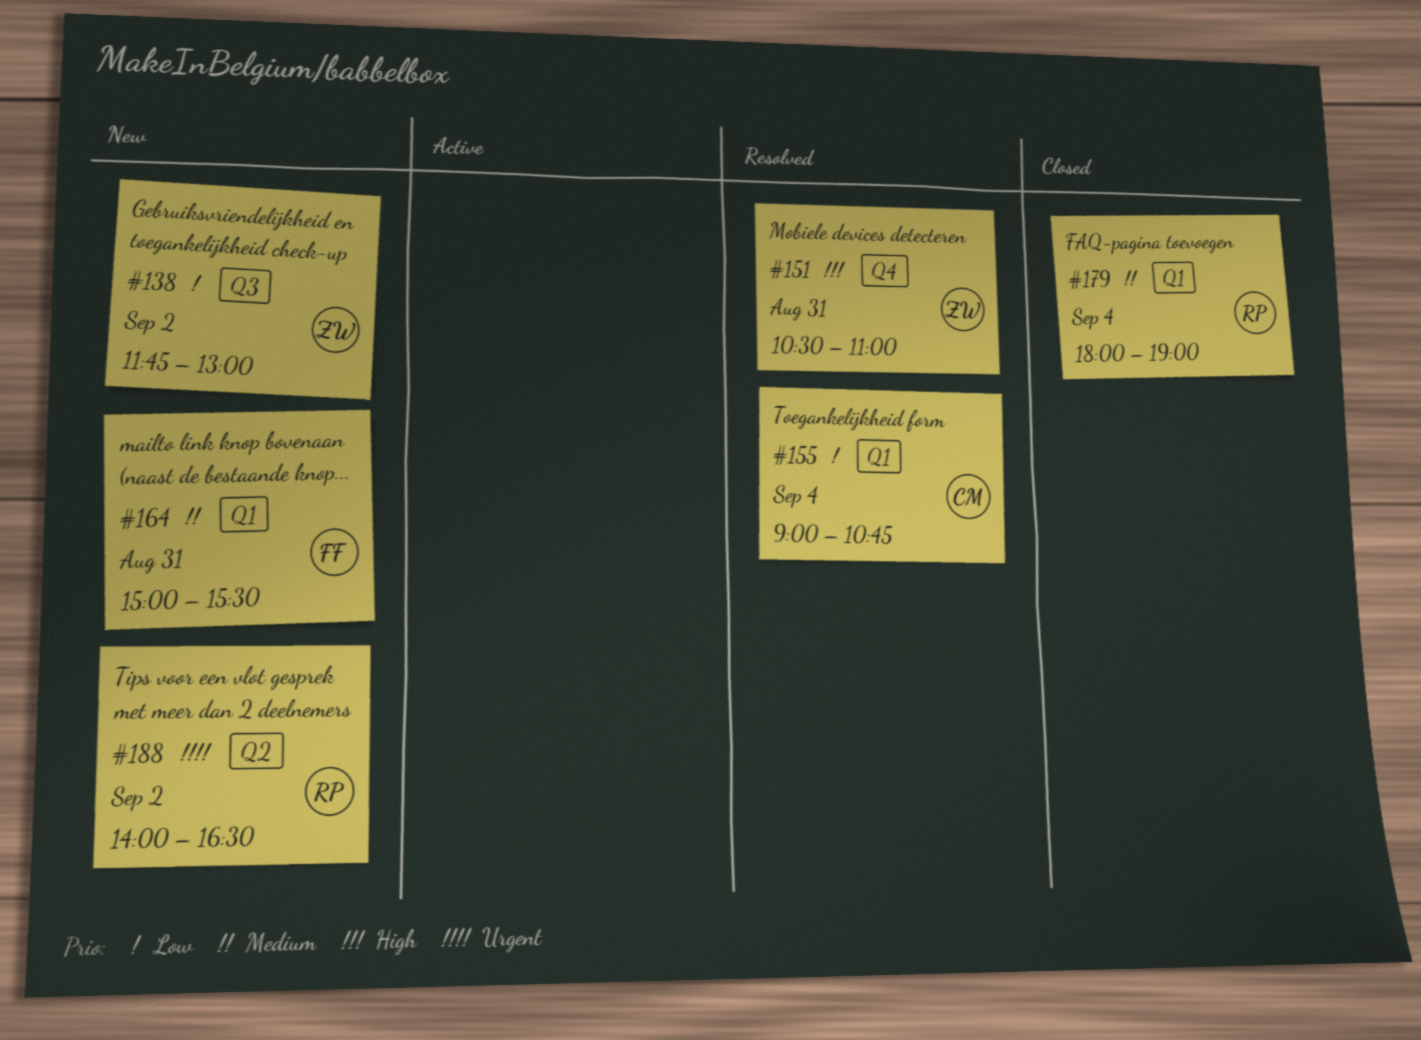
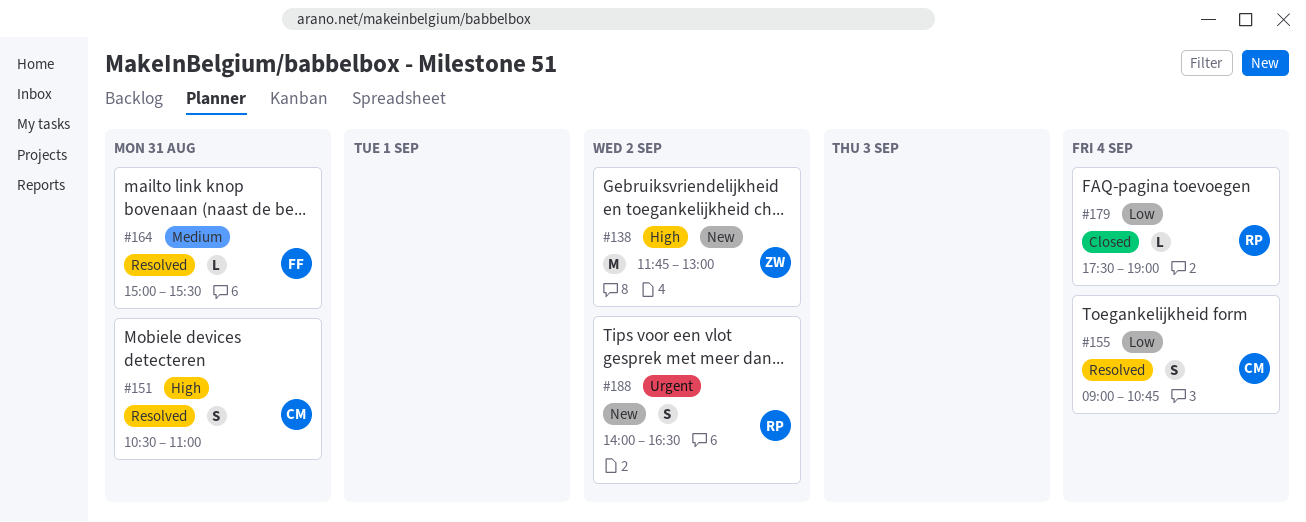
#138, priority: Low -> High
#151, owner: ZW -> CM
#164, status: New -> Resolved
#179, priority: Medium -> Low
#179, begins: 18:00 -> 17:30

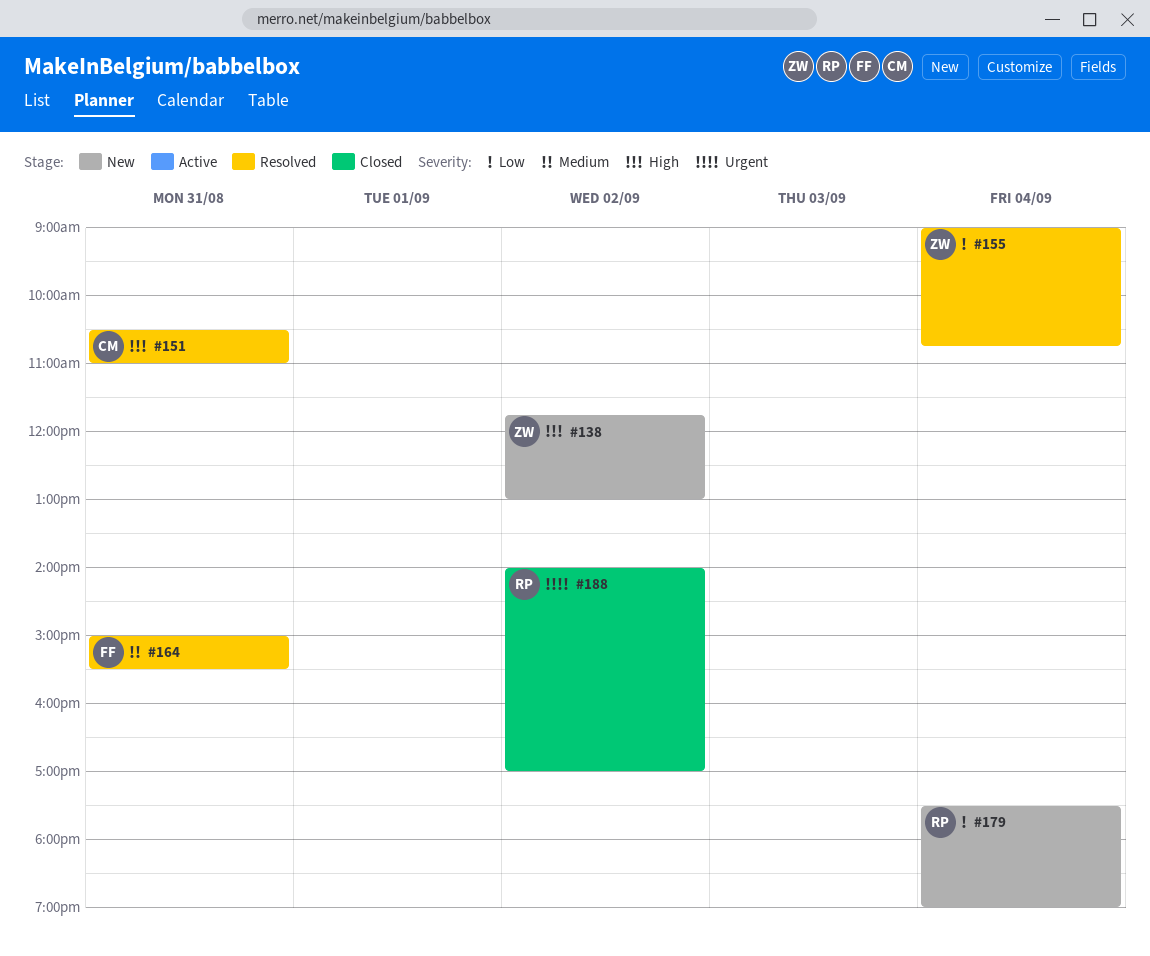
#155, owner: CM -> ZW
#179, status: Closed -> New
#188, status: New -> Closed
#188, ends: 16:30 -> 17:00

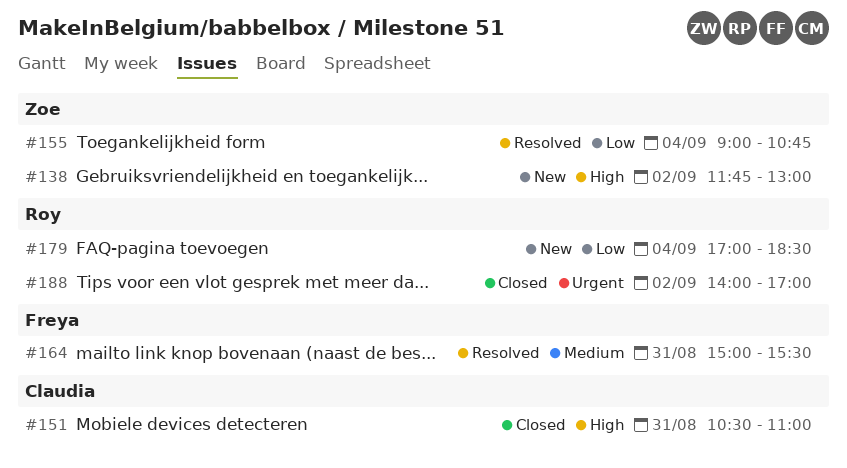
#151, status: Resolved -> Closed
#179, begins: 17:30 -> 17:00
#179, ends: 19:00 -> 18:30

